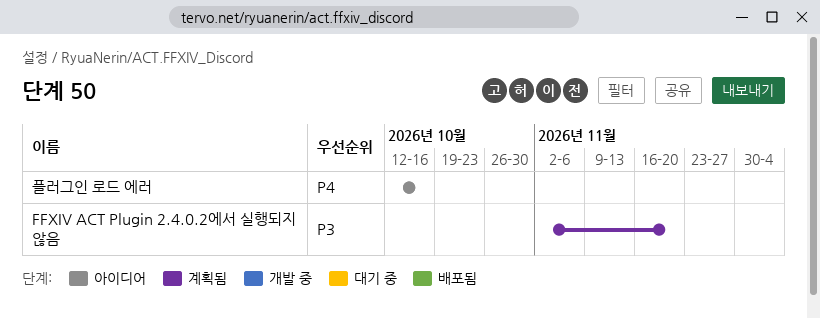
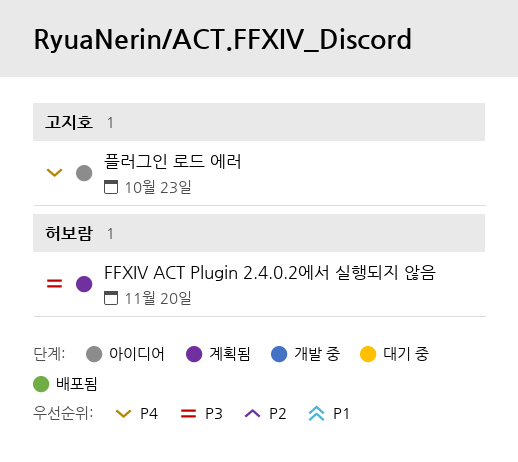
플러그인 로드 에러, due: Oct 16 -> Oct 23

